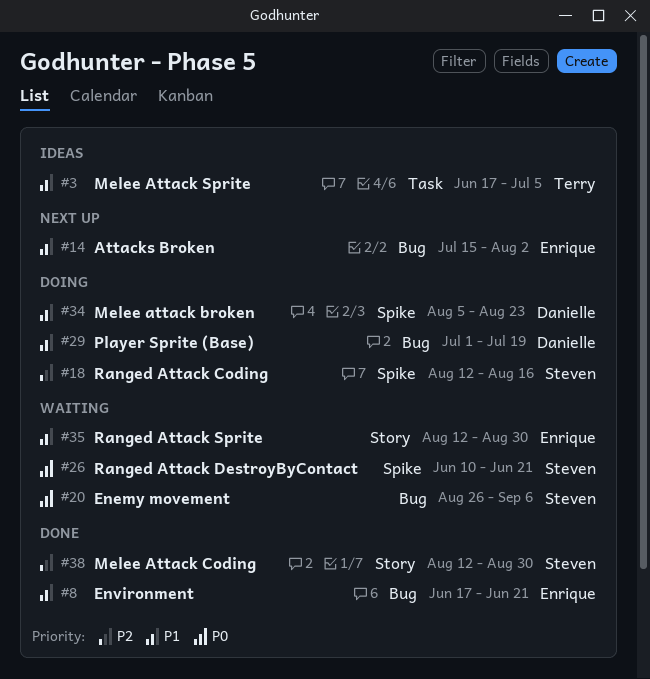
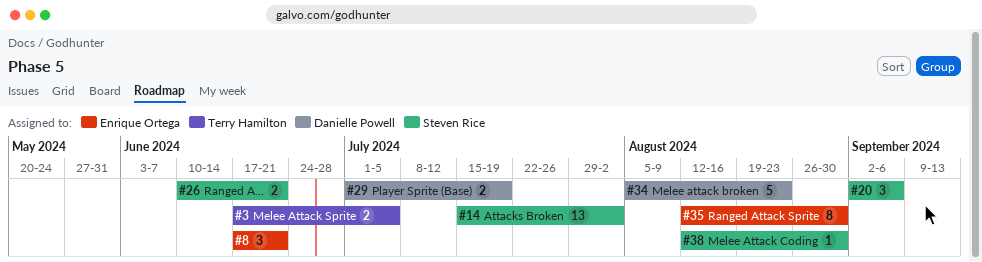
#14, owner: Enrique Ortega -> Steven Rice
#18: present -> none
#20, start: Aug 26 -> Sep 2

